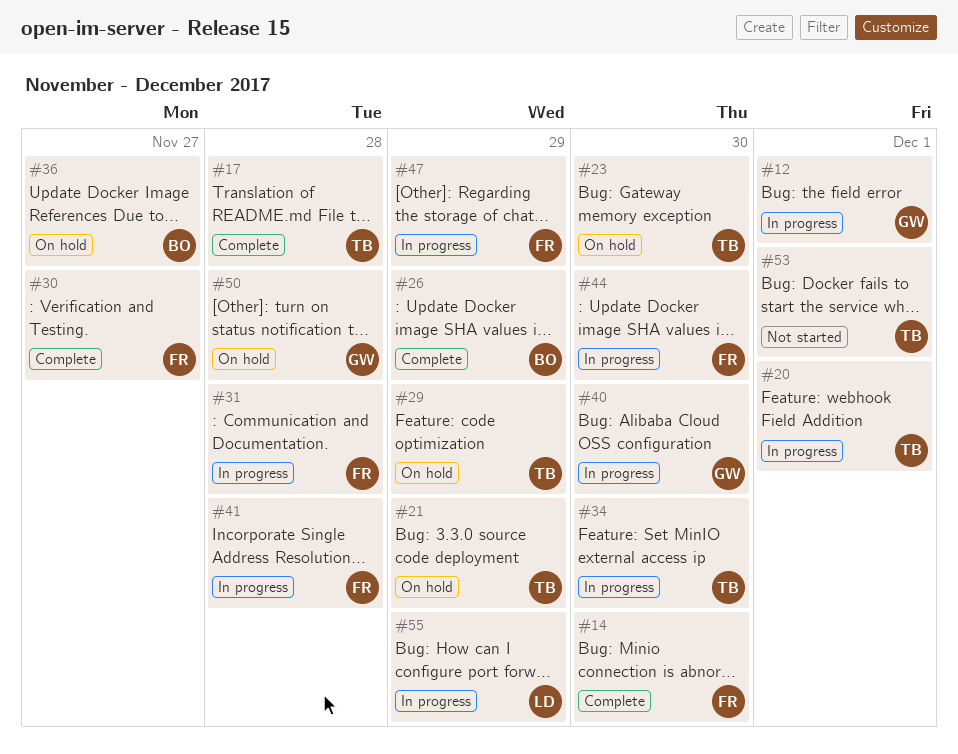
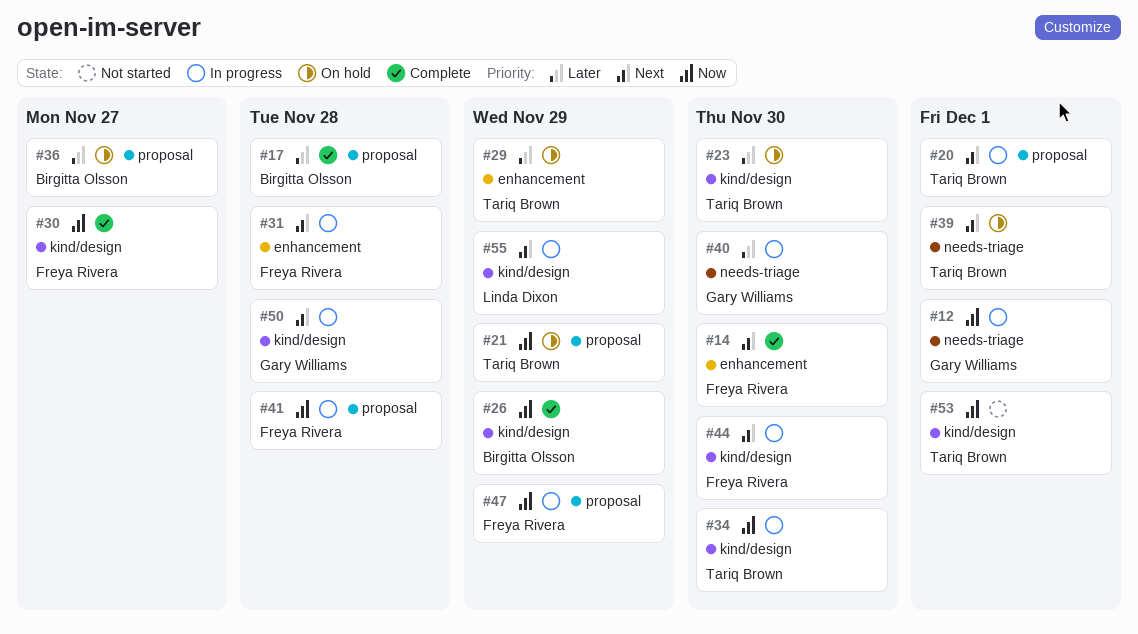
#17, owner: Tariq Brown -> Birgitta Olsson
#39: none -> present
#50, status: On hold -> In progress

